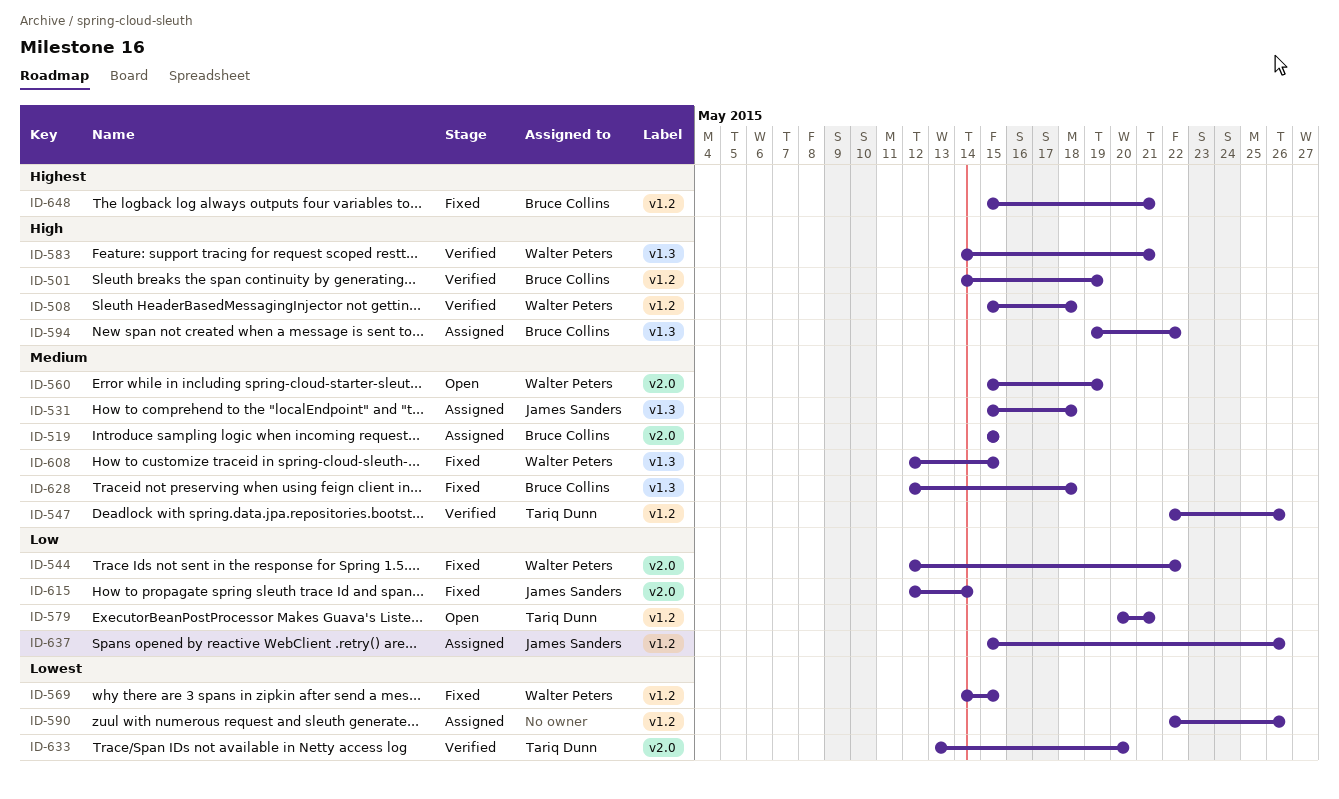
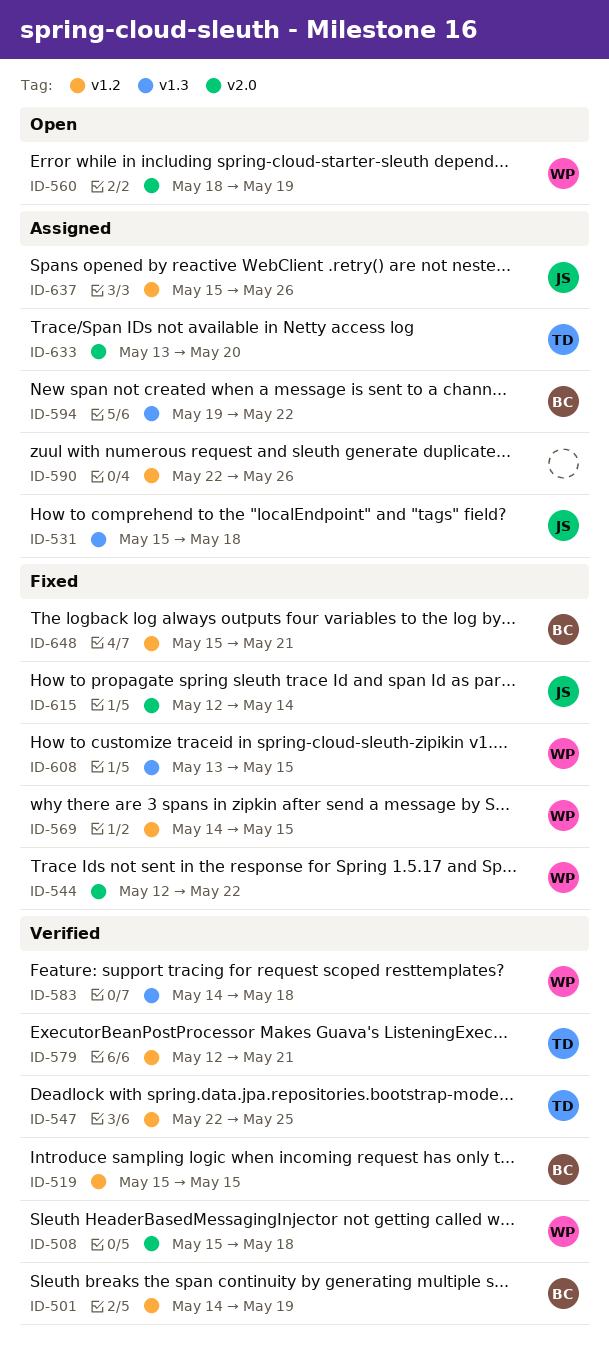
ID-508, label: v1.2 -> v2.0
ID-519, status: Assigned -> Verified
ID-519, label: v2.0 -> v1.2
ID-547, due: May 26 -> May 25
ID-560, start: May 15 -> May 18
ID-579, status: Open -> Verified
ID-579, start: May 20 -> May 12
ID-583, due: May 21 -> May 18
ID-608, start: May 12 -> May 13
ID-628: present -> none
ID-633, status: Verified -> Assigned

